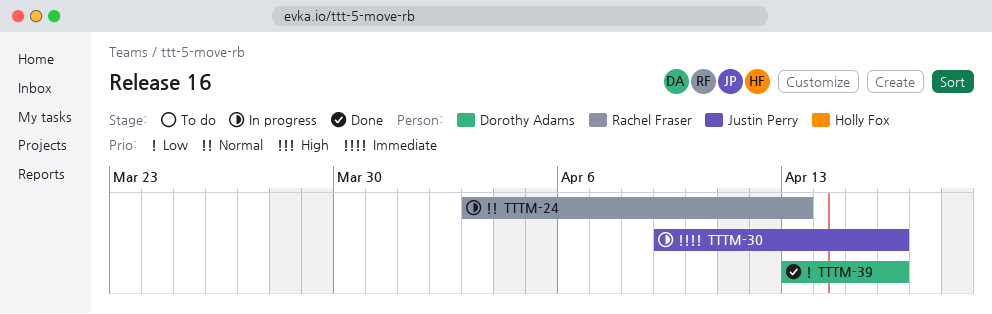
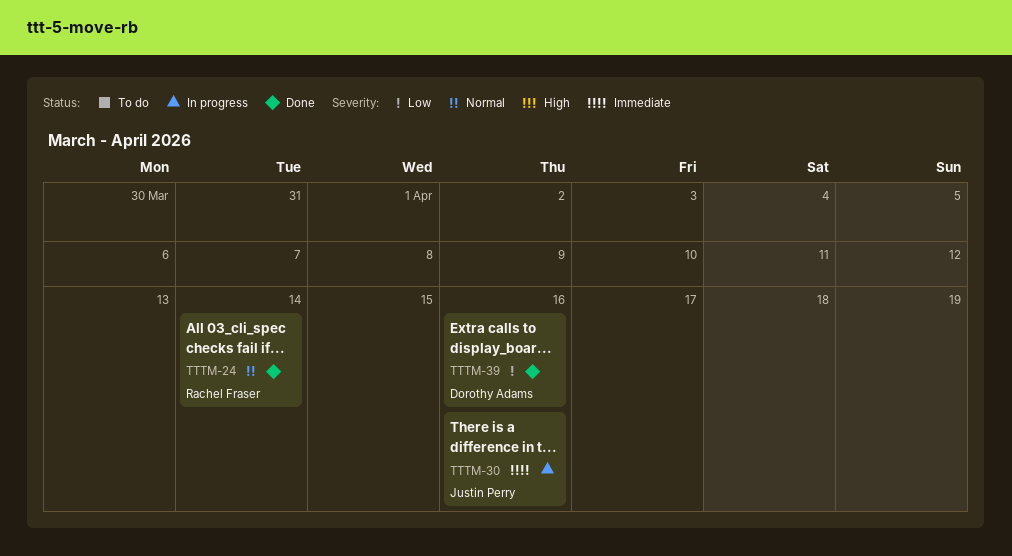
TTTM-24, status: In progress -> Done
TTTM-24, due: Apr 13 -> Apr 14

